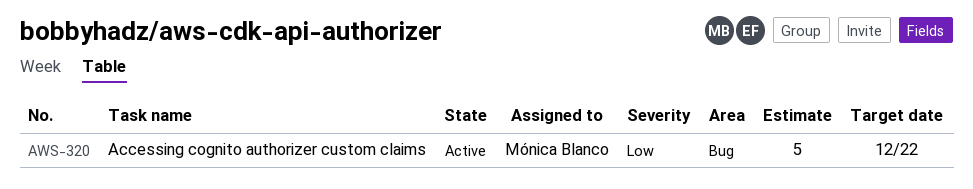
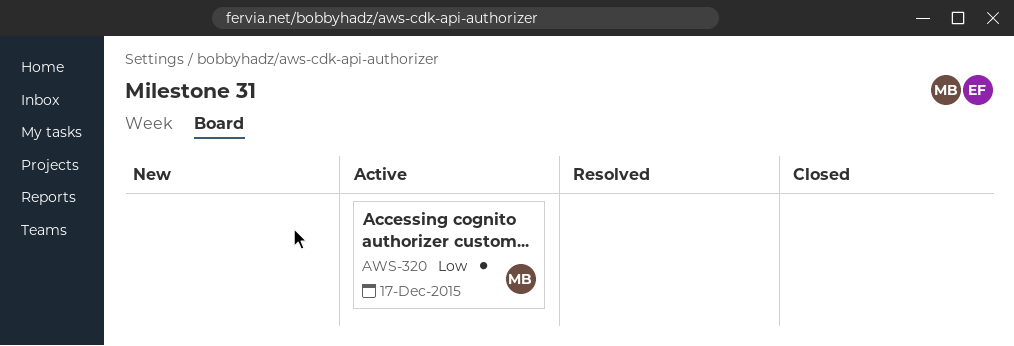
AWS-320, estimate: 5 -> 1
AWS-320, due: Dec 22 -> Dec 17

